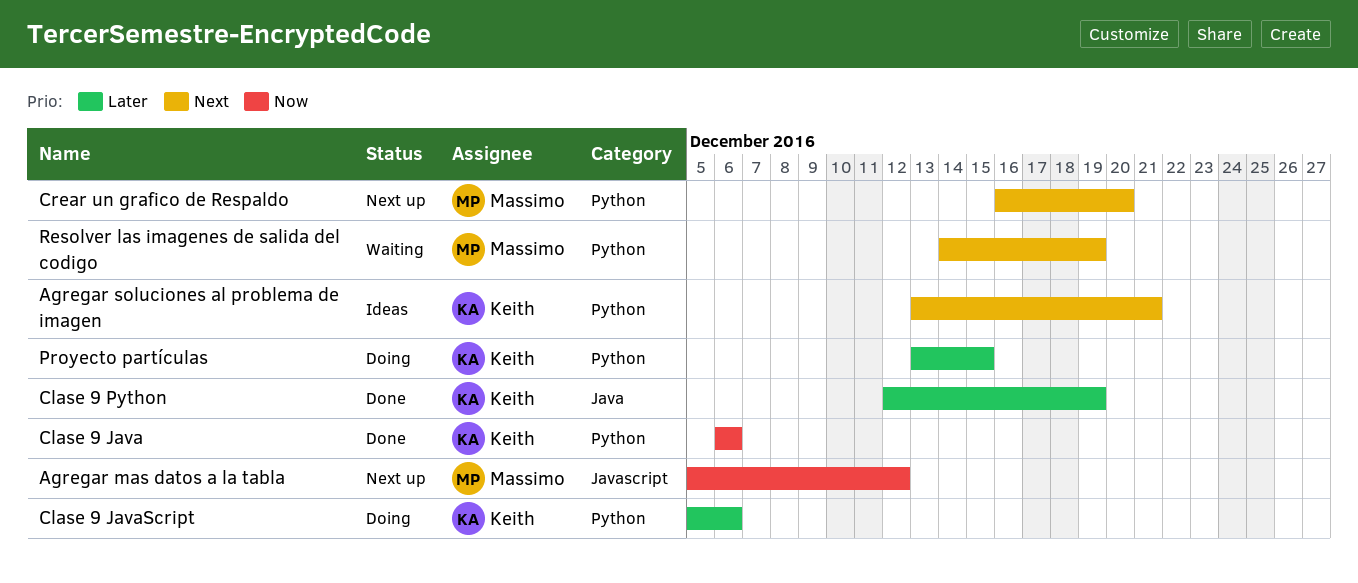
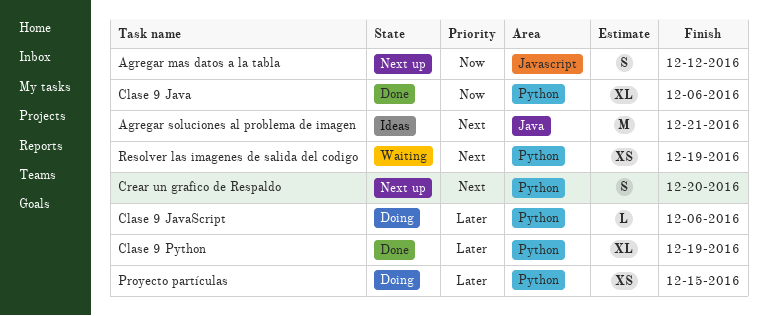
Agregar soluciones al problema de imagen, label: Python -> Java
Clase 9 Python, label: Java -> Python

